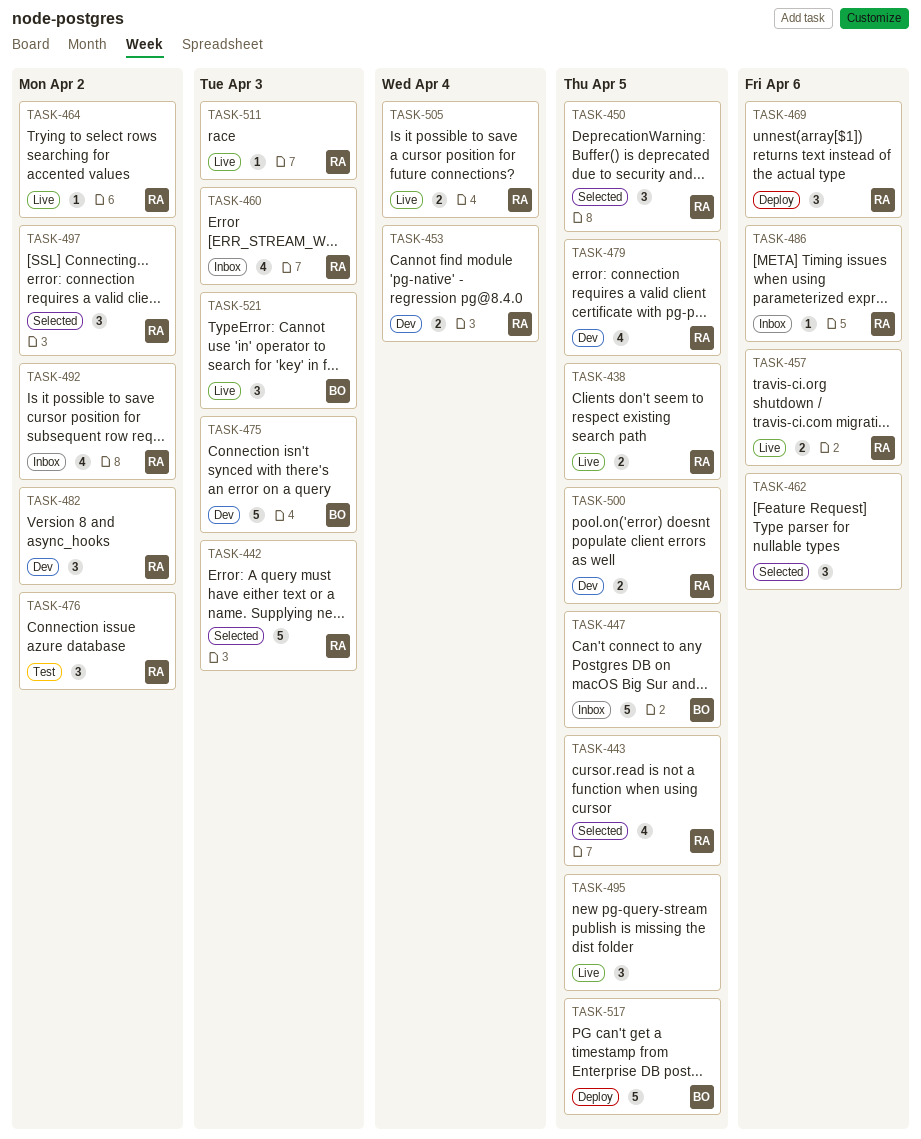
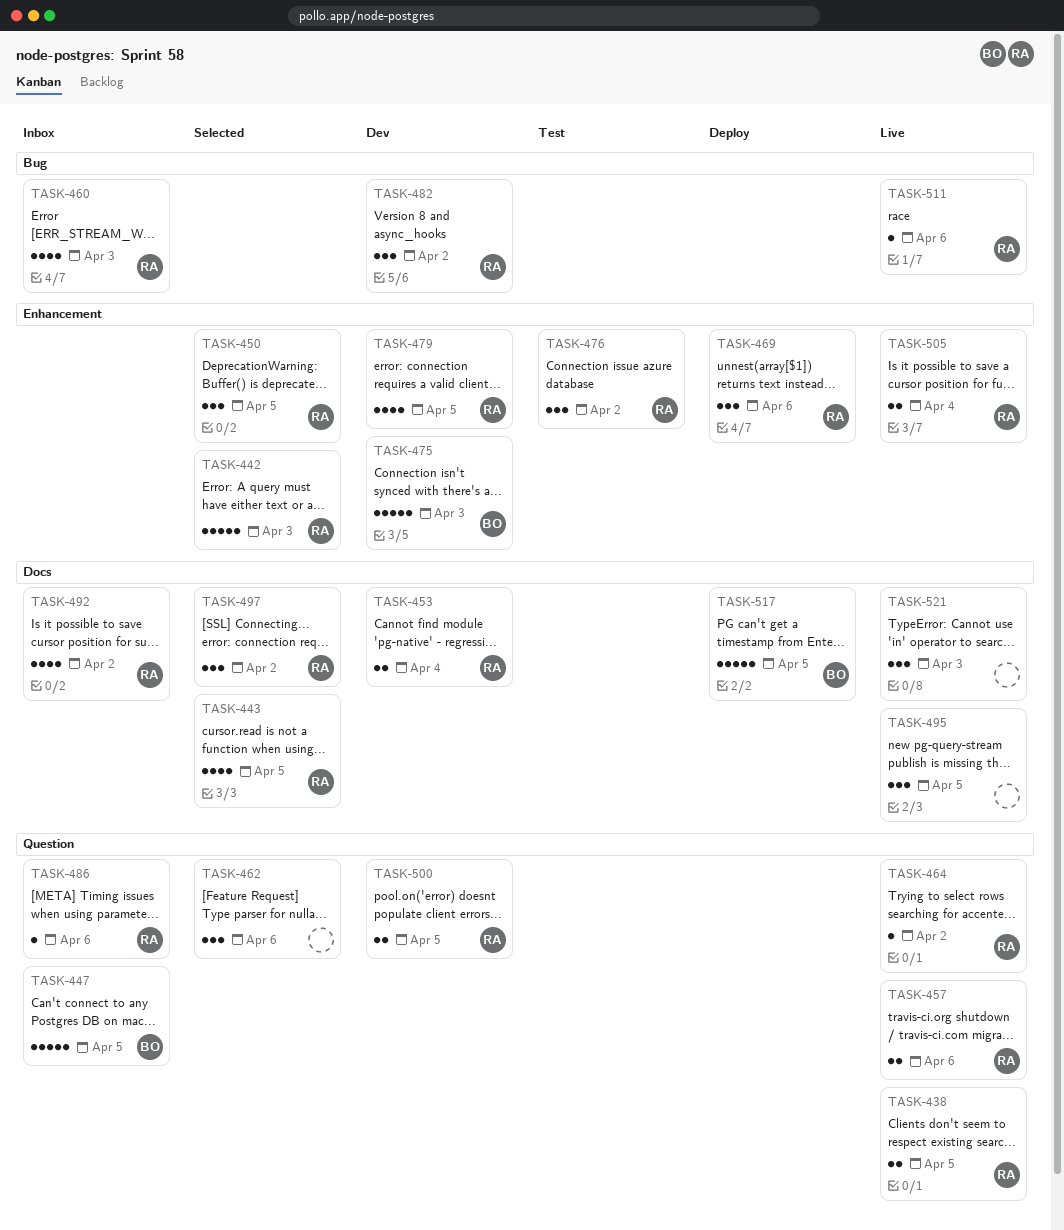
TASK-511, due: Apr 3 -> Apr 6
TASK-521, owner: BO -> none

